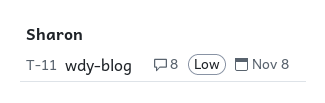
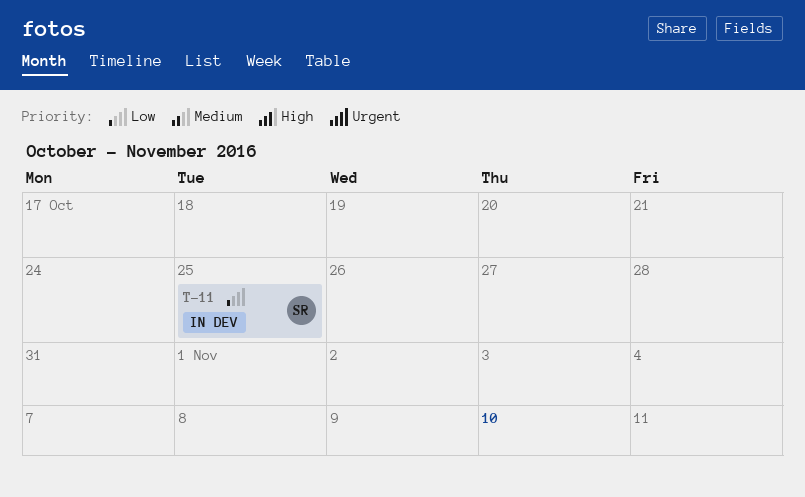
T-11, due: Nov 8 -> Oct 25

